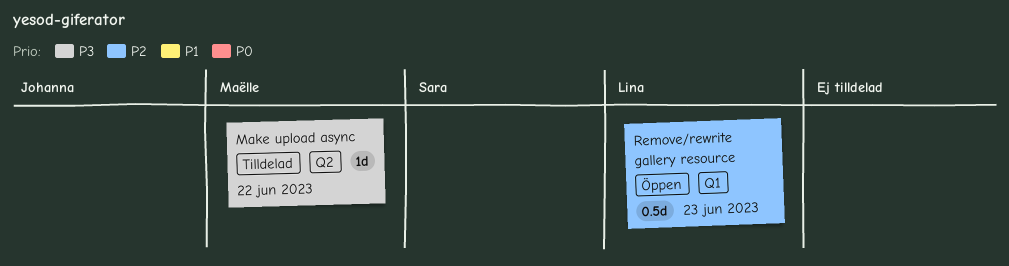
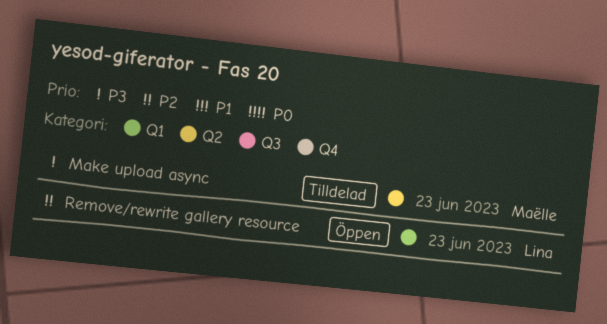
Make upload async, due: Jun 22 -> Jun 23

